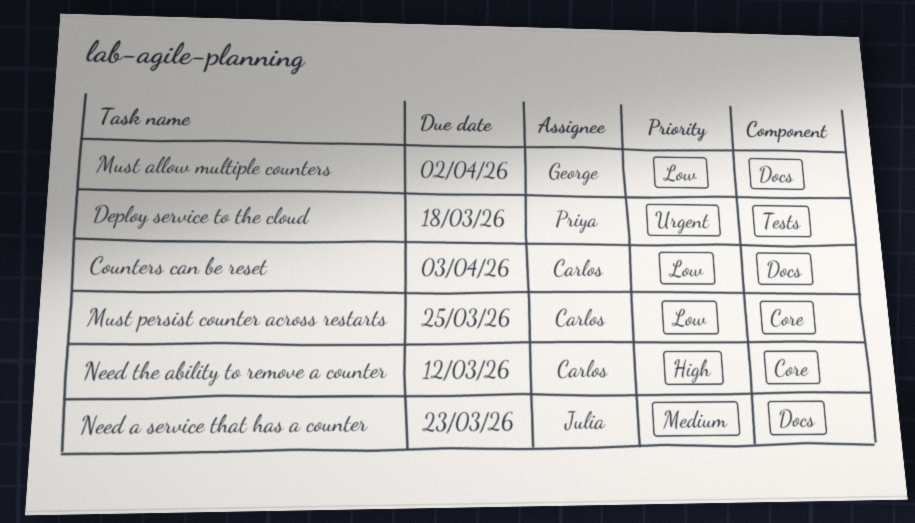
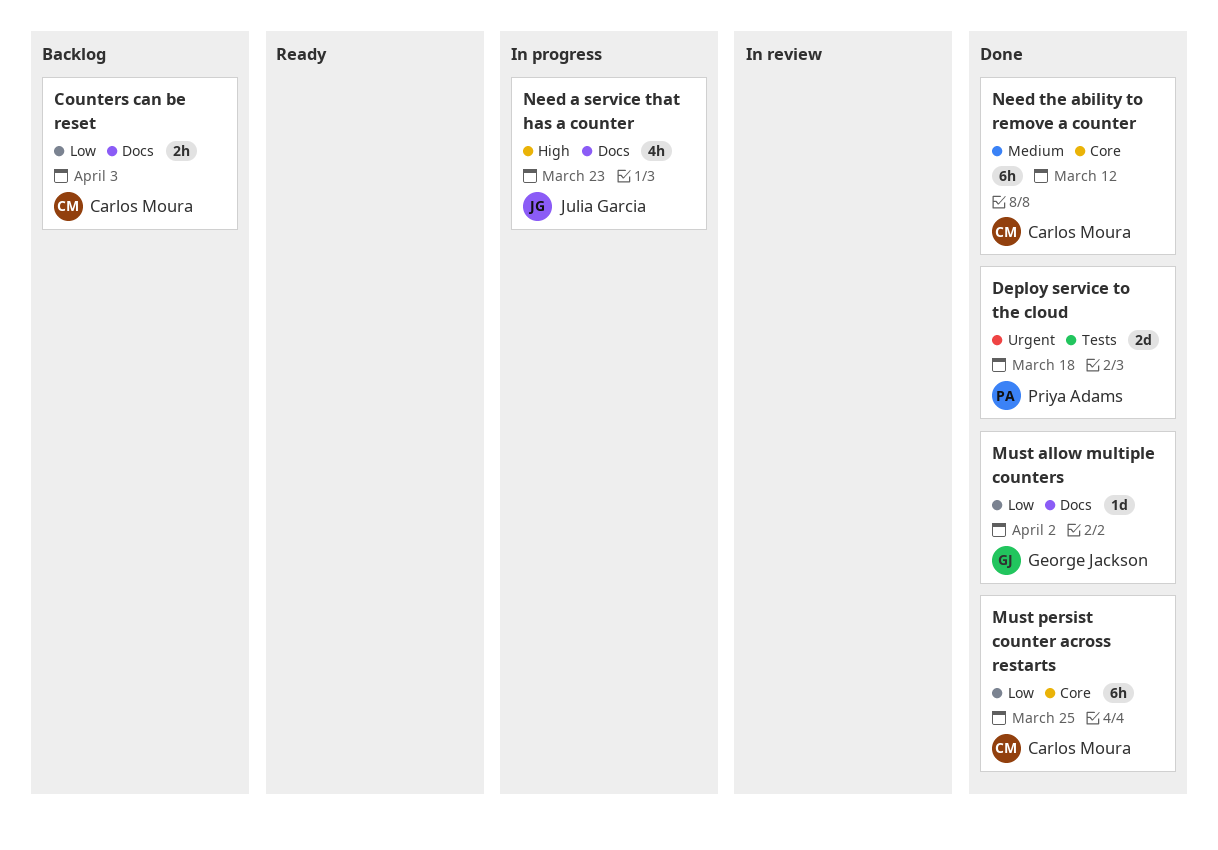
Need a service that has a counter, priority: Medium -> High
Need the ability to remove a counter, priority: High -> Medium

